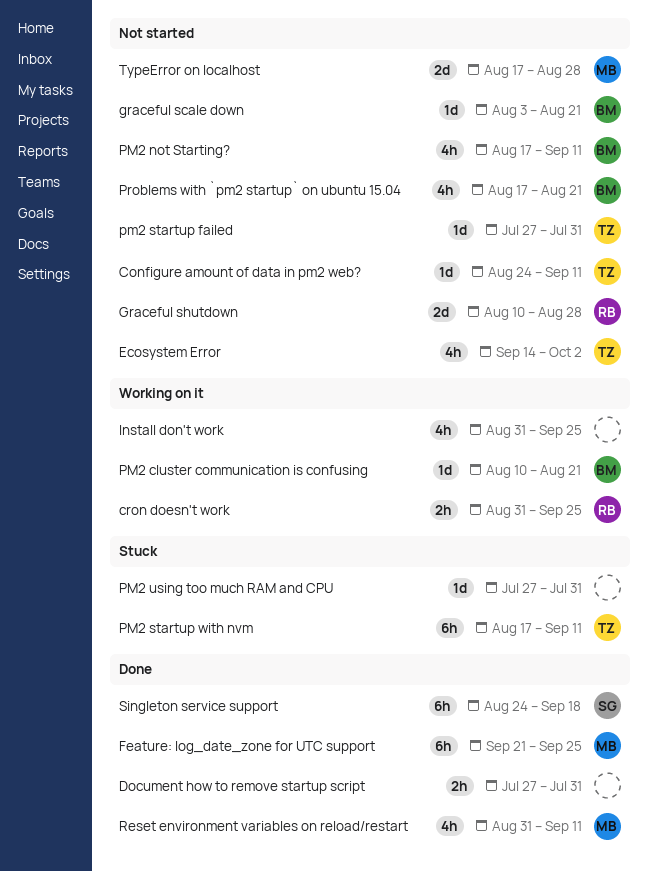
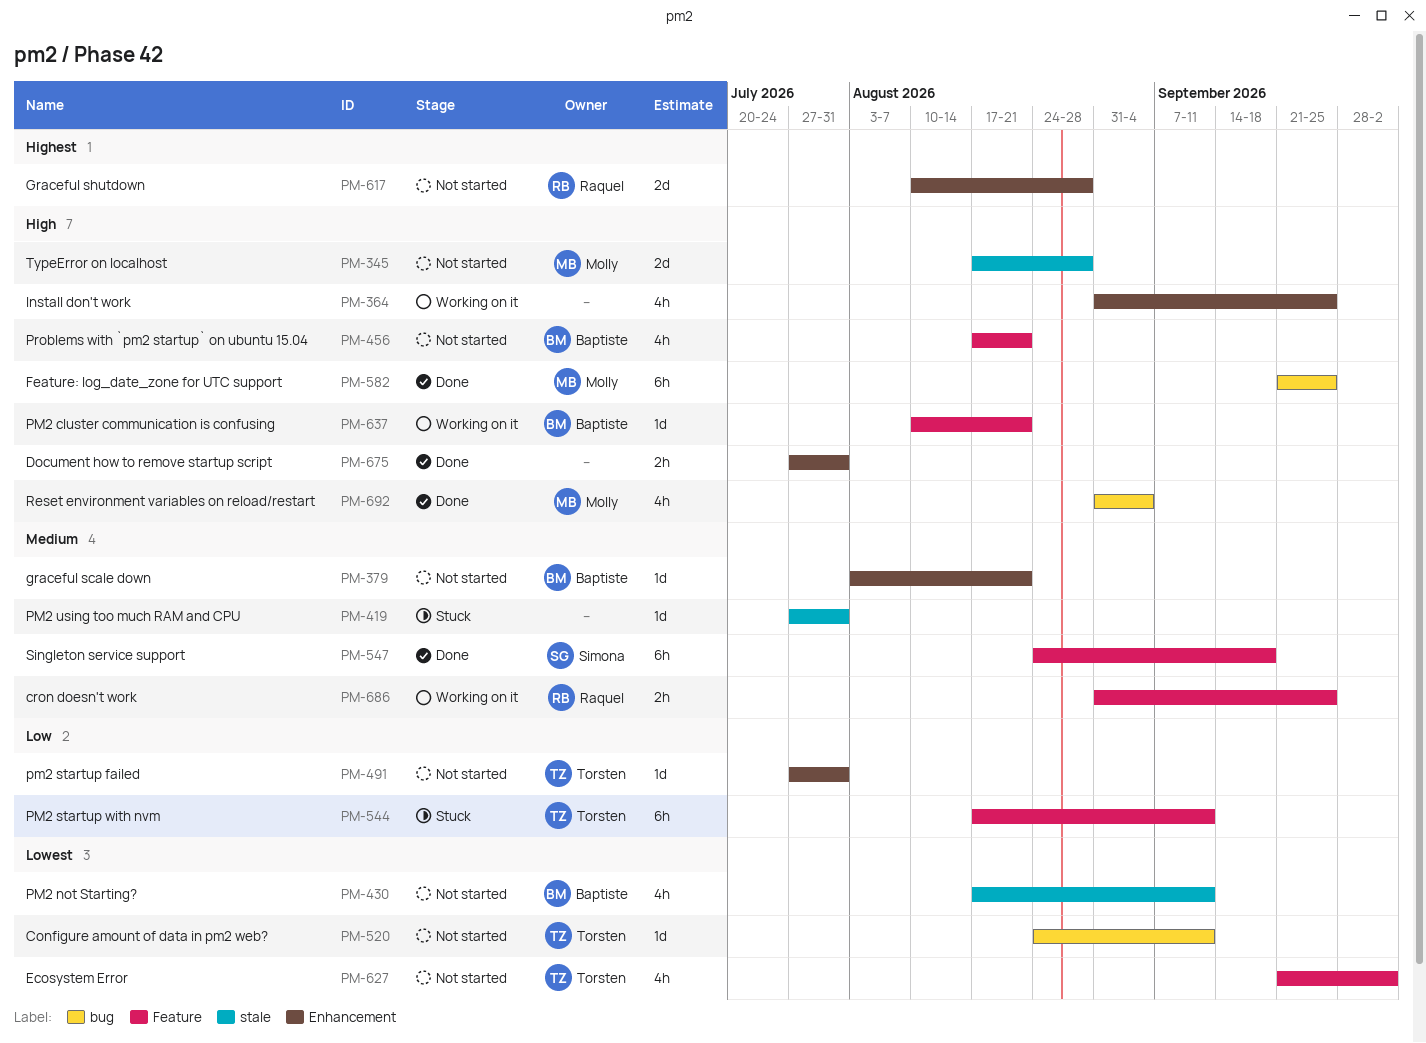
Ecosystem Error, start: Sep 14 -> Sep 21
Reset environment variables on reload/restart, due: Sep 11 -> Sep 4

